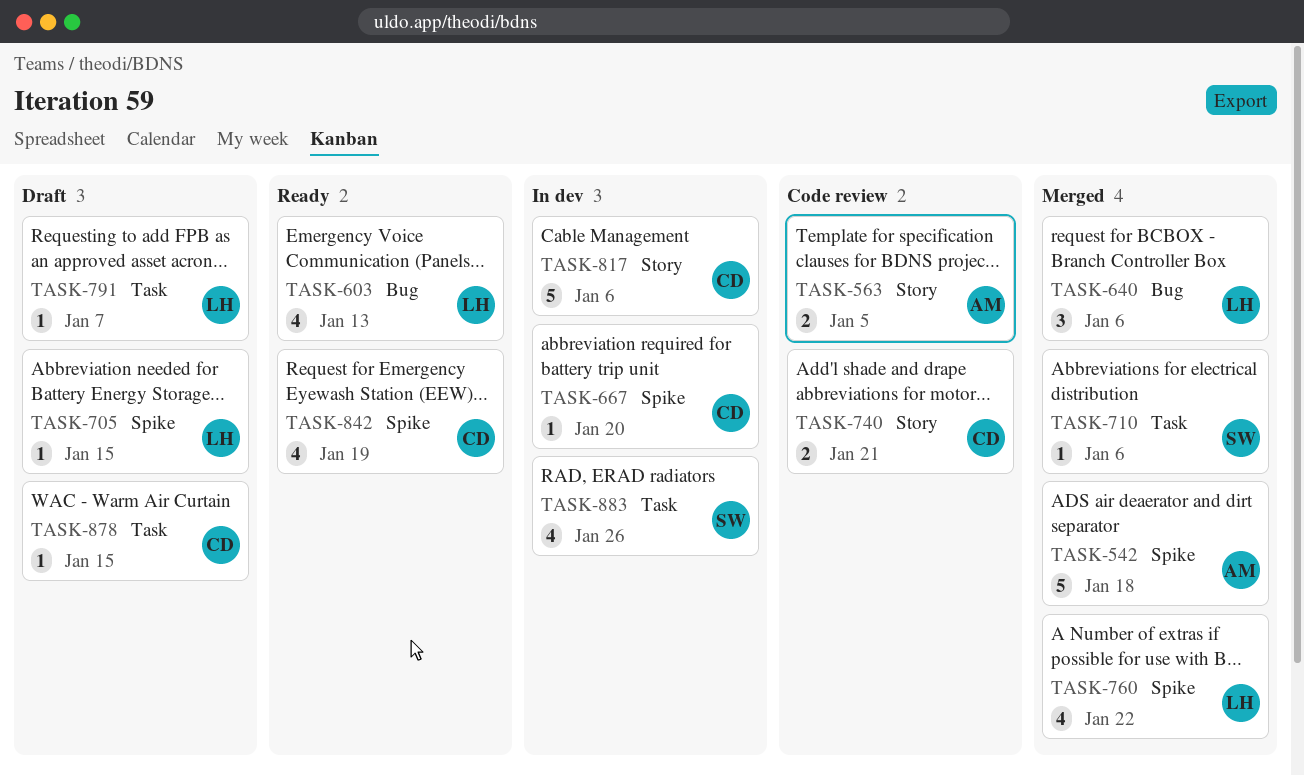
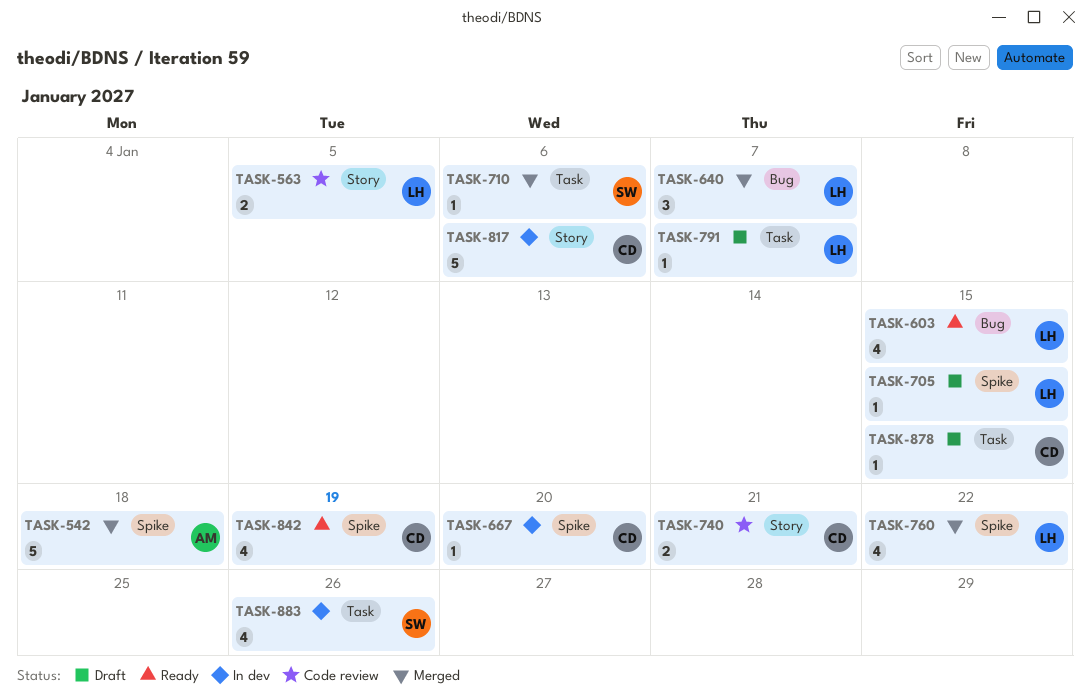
TASK-563, owner: AM -> LH
TASK-603, due: Jan 13 -> Jan 15
TASK-640, due: Jan 6 -> Jan 7

